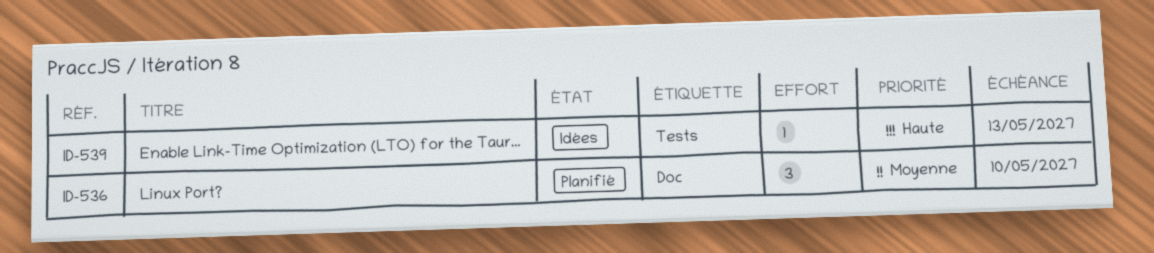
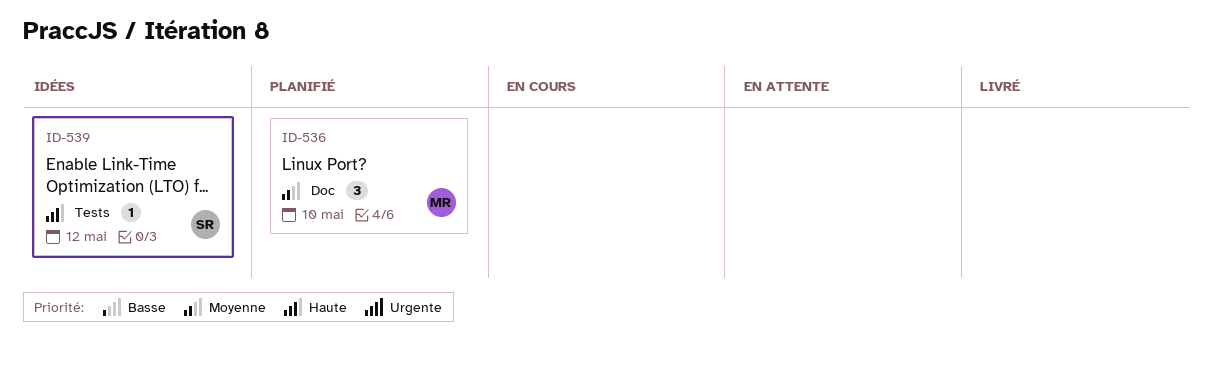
ID-539, due: May 13 -> May 12

